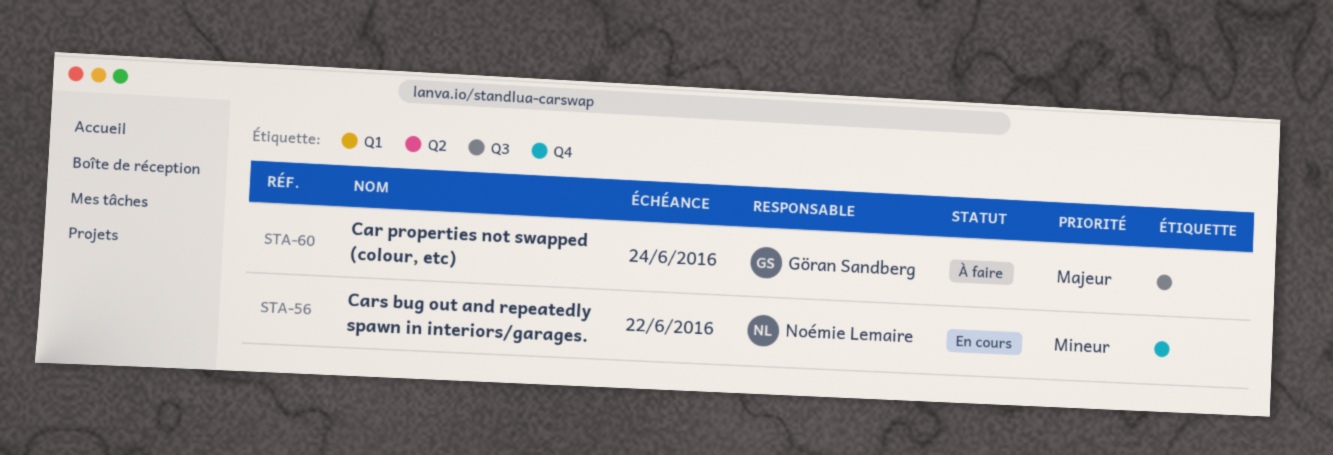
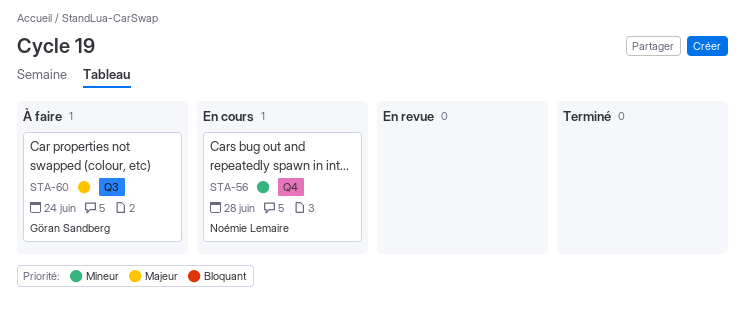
STA-56, due: Jun 22 -> Jun 28

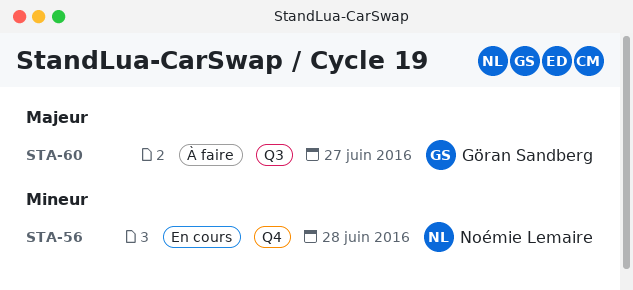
STA-60, due: Jun 24 -> Jun 27

